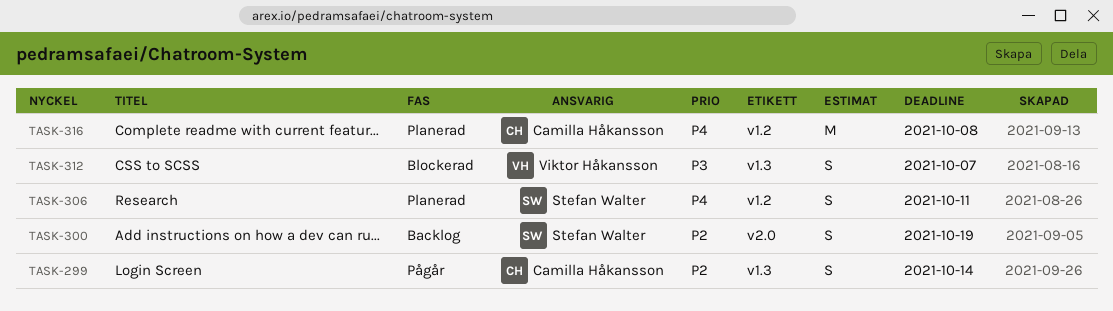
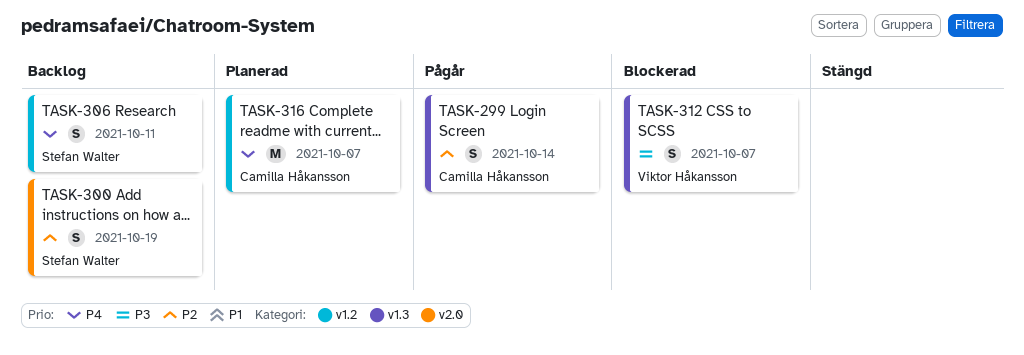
TASK-306, status: Planerad -> Backlog
TASK-316, due: Oct 8 -> Oct 7

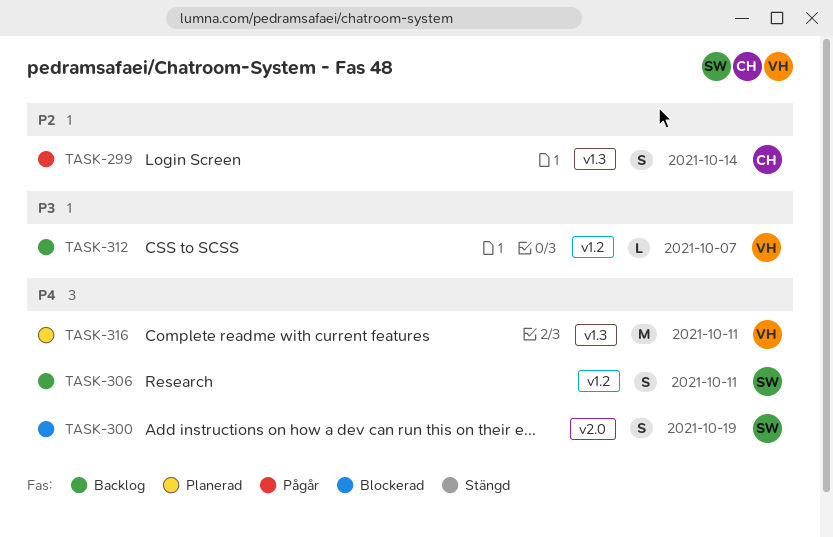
TASK-300, status: Backlog -> Blockerad
TASK-300, priority: P2 -> P4
TASK-312, status: Blockerad -> Backlog
TASK-312, label: v1.3 -> v1.2
TASK-312, estimate: S -> L
TASK-316, owner: Camilla Håkansson -> Viktor Håkansson
TASK-316, label: v1.2 -> v1.3
TASK-316, due: Oct 7 -> Oct 11

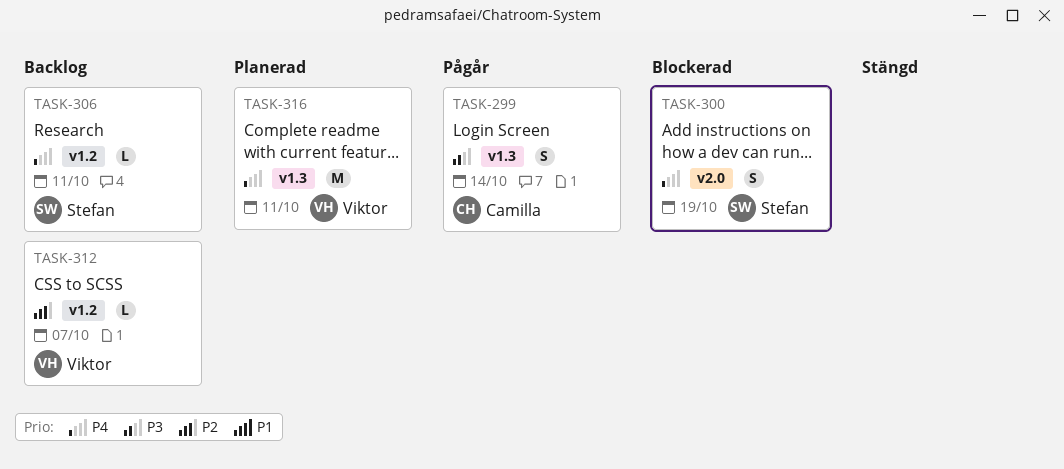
TASK-299, priority: P2 -> P3
TASK-306, estimate: S -> L
TASK-312, priority: P3 -> P2

